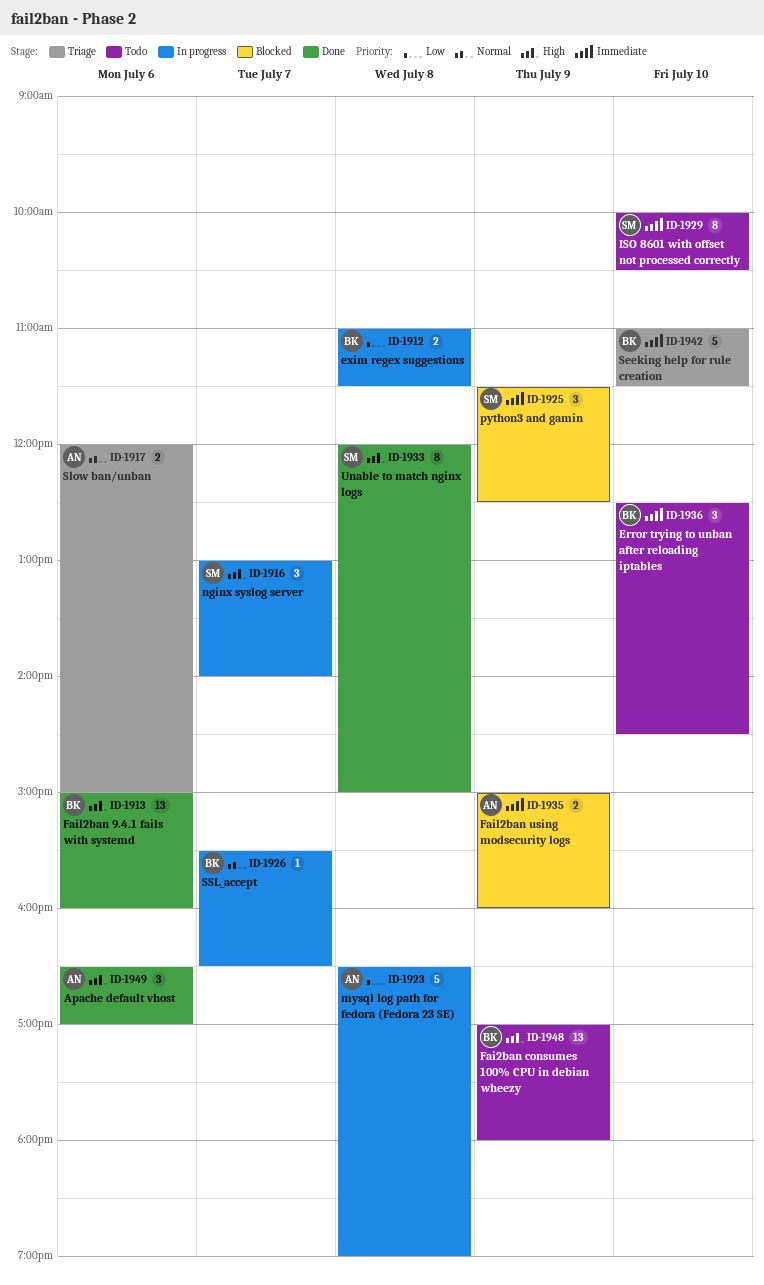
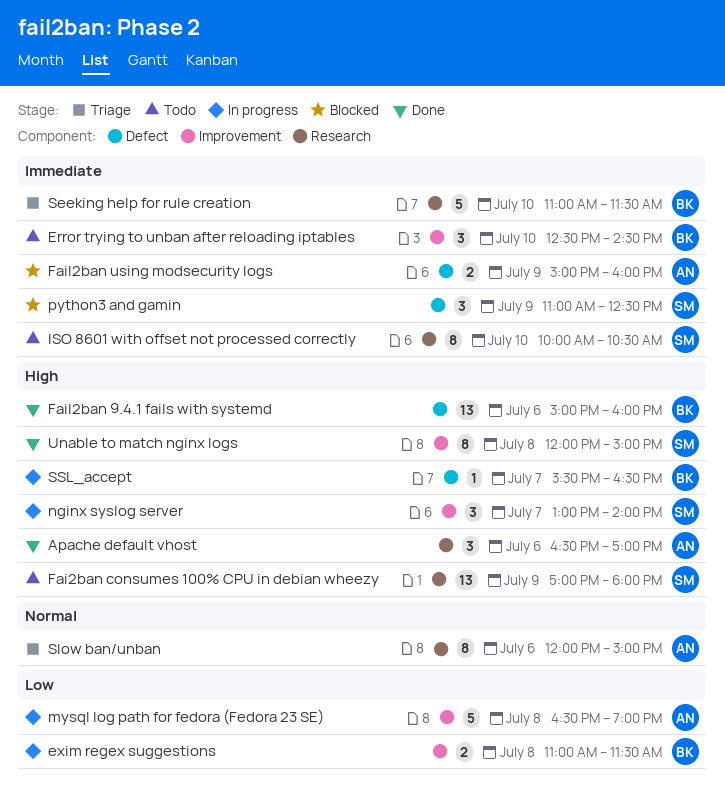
Fai2ban consumes 100% CPU in debian wheezy, owner: BK -> SM
python3 and gamin, begins: 11:30 -> 11:00
Slow ban/unban, estimate: 2 -> 8
SSL_accept, priority: Normal -> High

